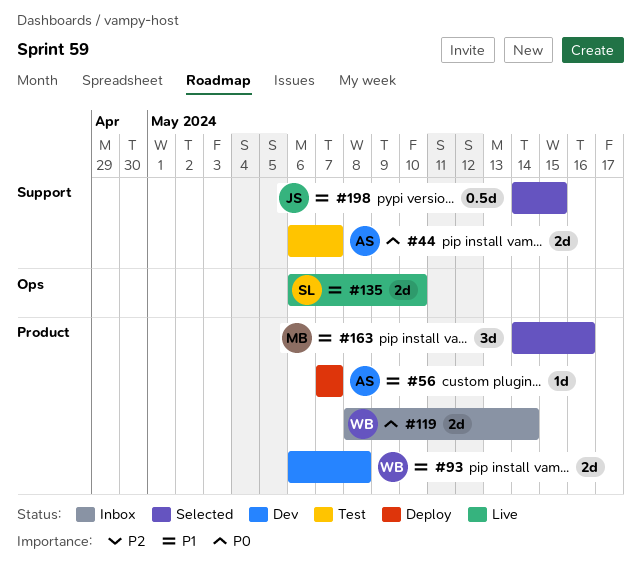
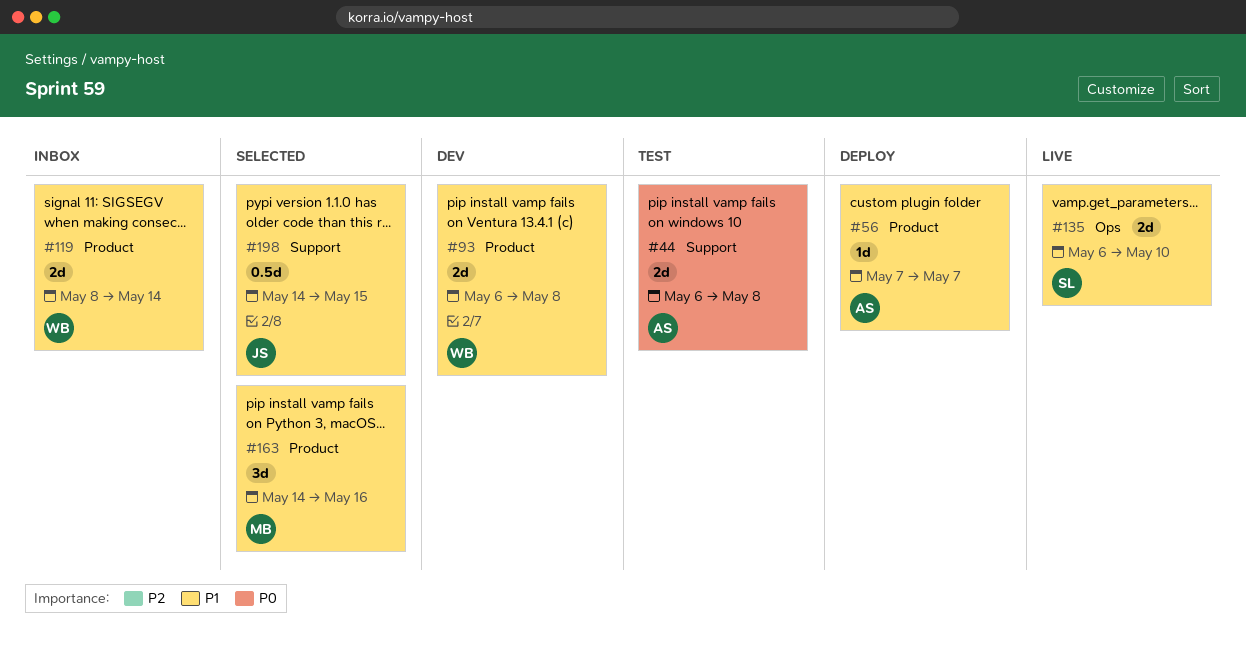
#44, due: May 7 -> May 8
#119, priority: P0 -> P1

